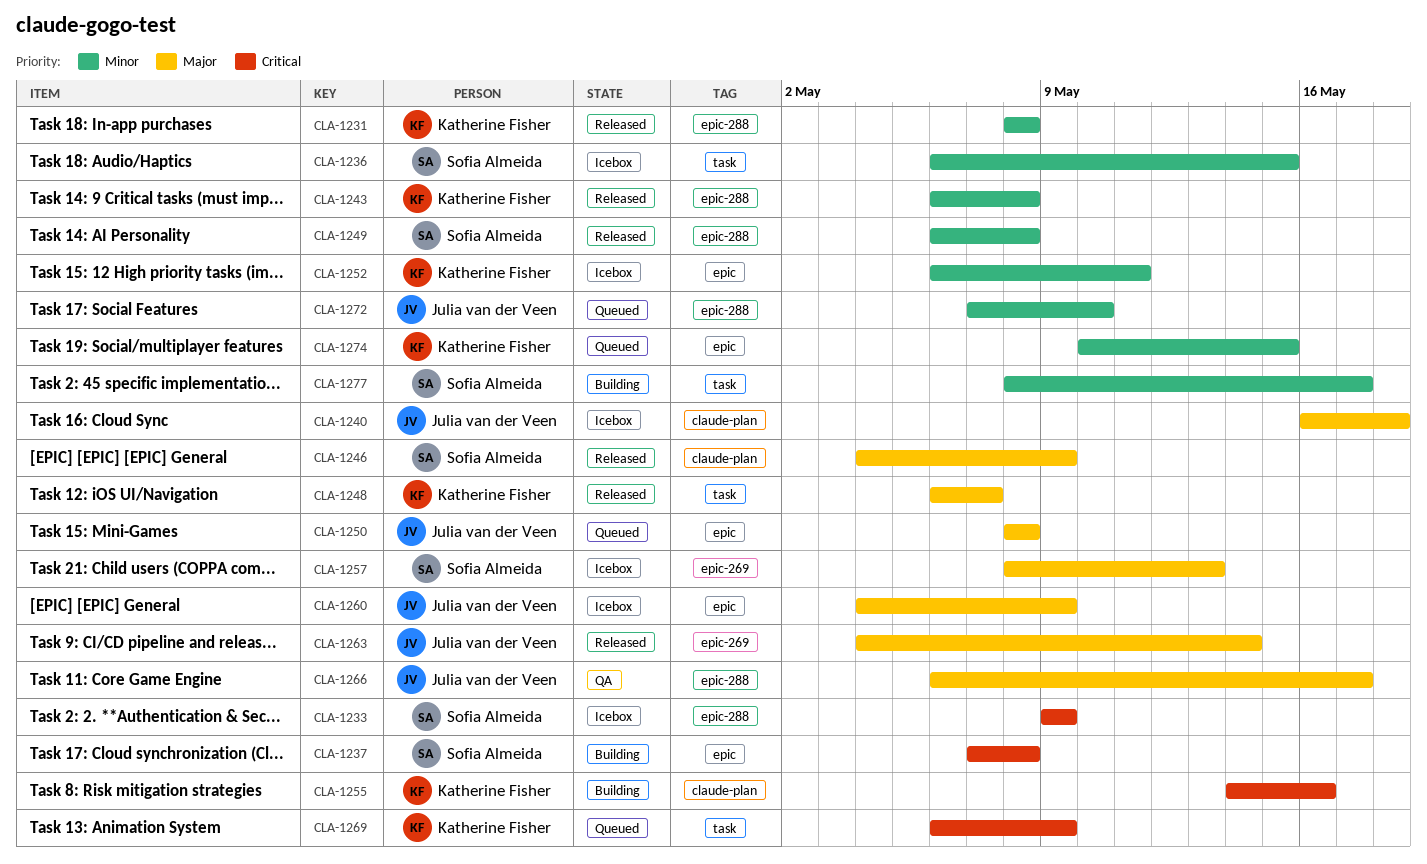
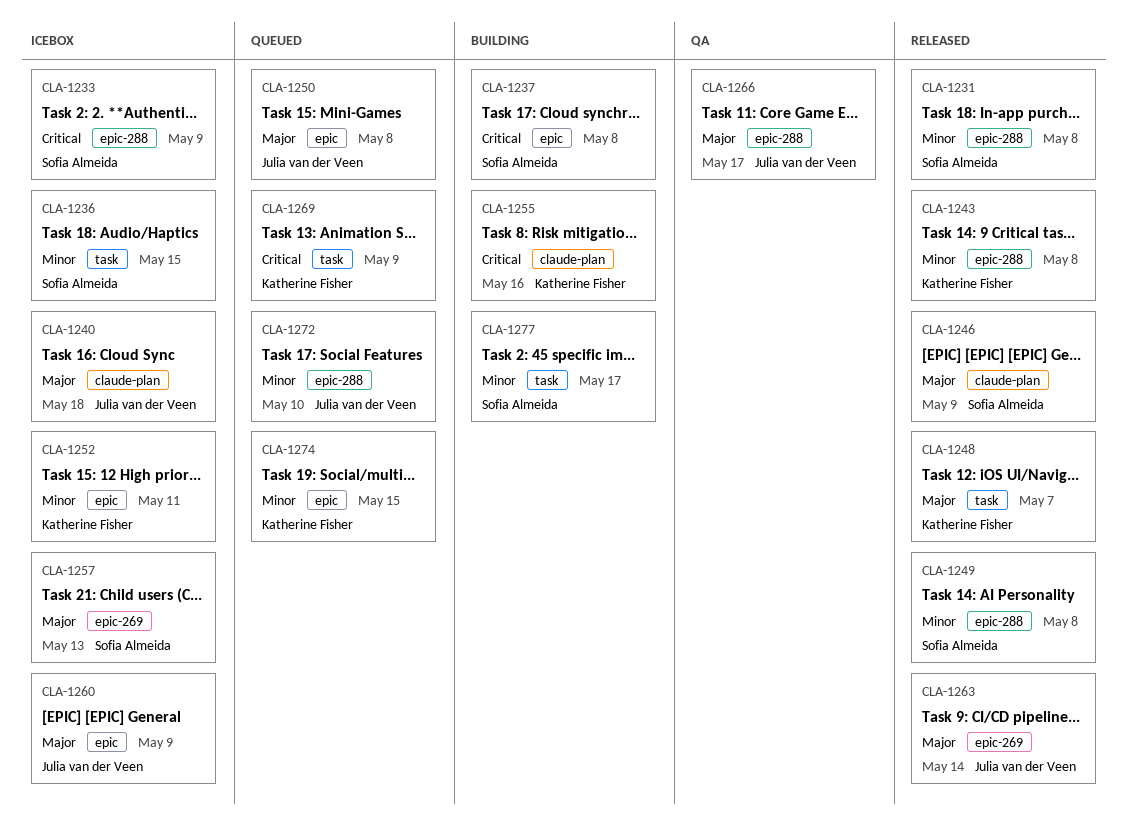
CLA-1231, owner: Katherine Fisher -> Sofia Almeida

